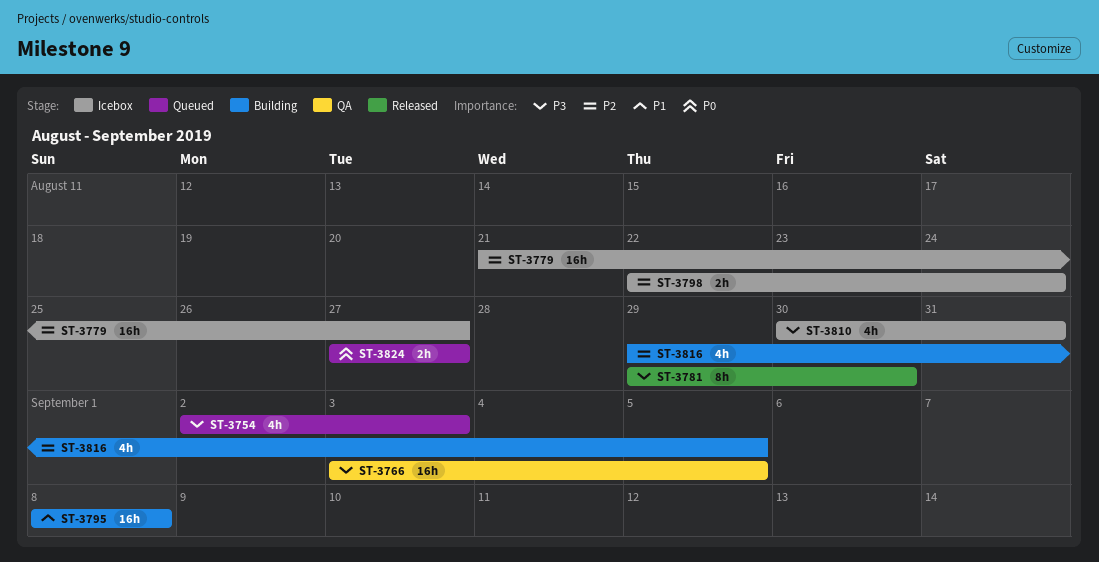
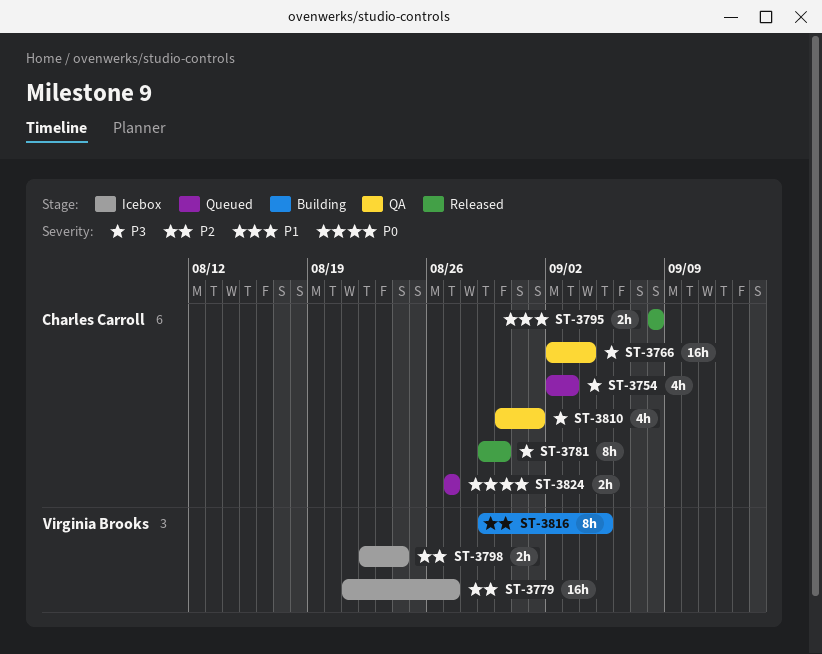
ST-3766, start: Sep 3 -> Sep 2
ST-3766, due: Sep 5 -> Sep 4
ST-3795, status: Building -> Released
ST-3795, estimate: 16h -> 2h
ST-3810, status: Icebox -> QA
ST-3810, due: Aug 31 -> Sep 1
ST-3816, estimate: 4h -> 8h

